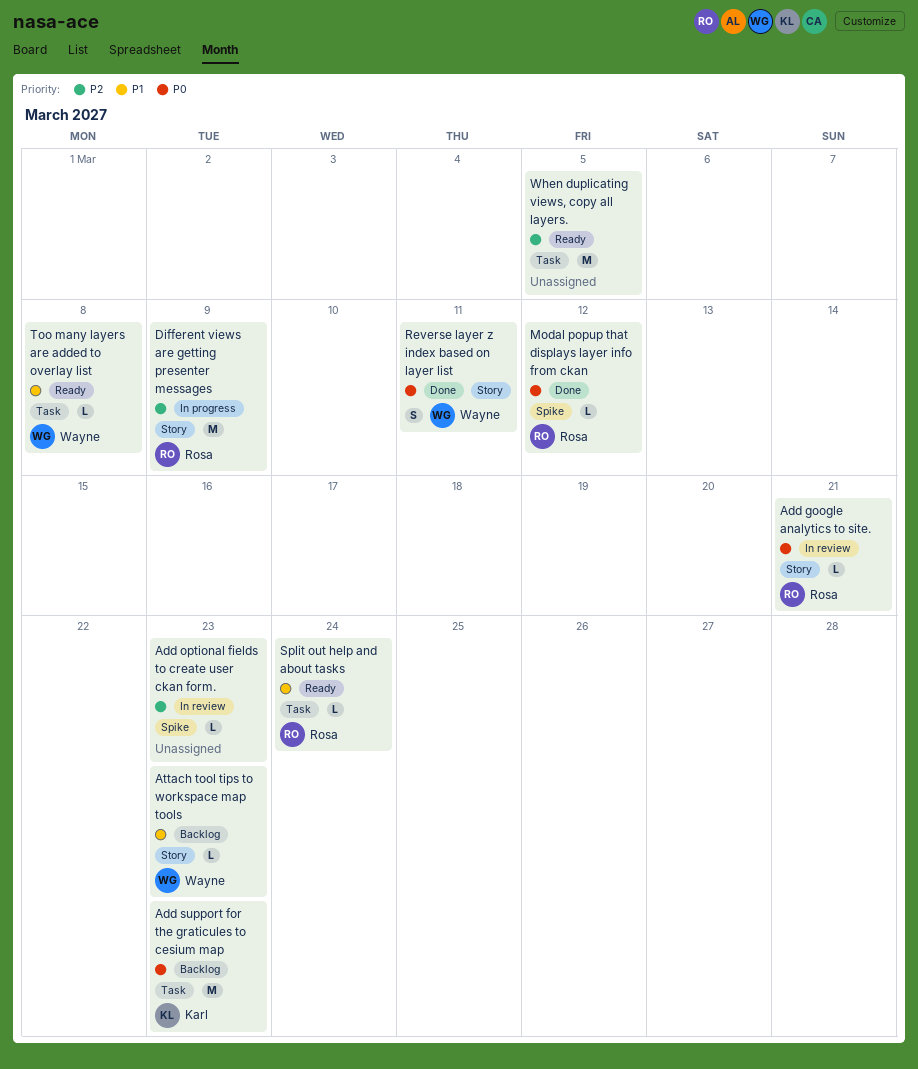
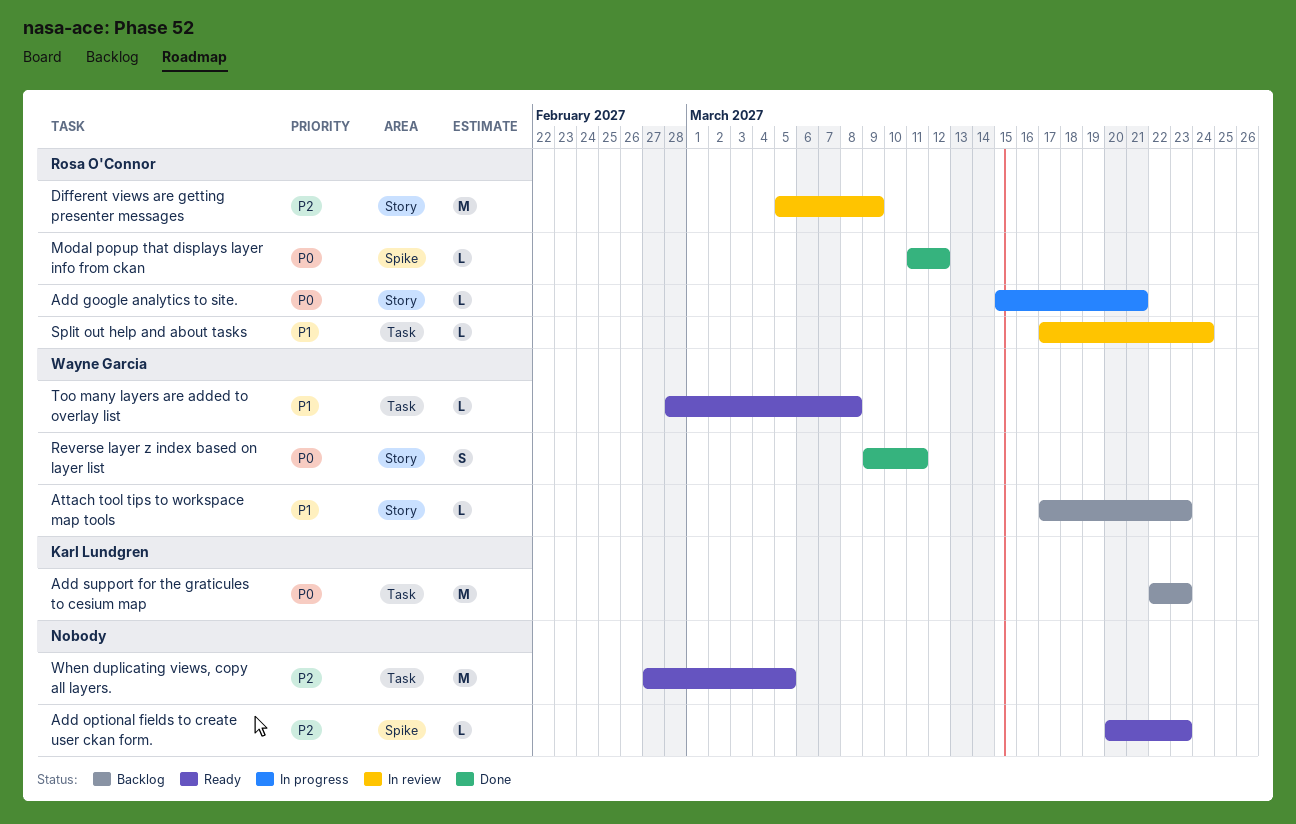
Add google analytics to site., status: In review -> In progress
Add optional fields to create user ckan form., status: In review -> Ready
Different views are getting presenter messages, status: In progress -> In review
Split out help and about tasks, status: Ready -> In review

